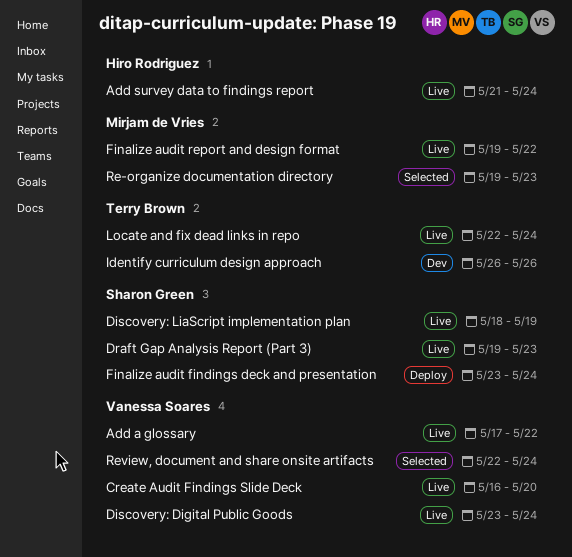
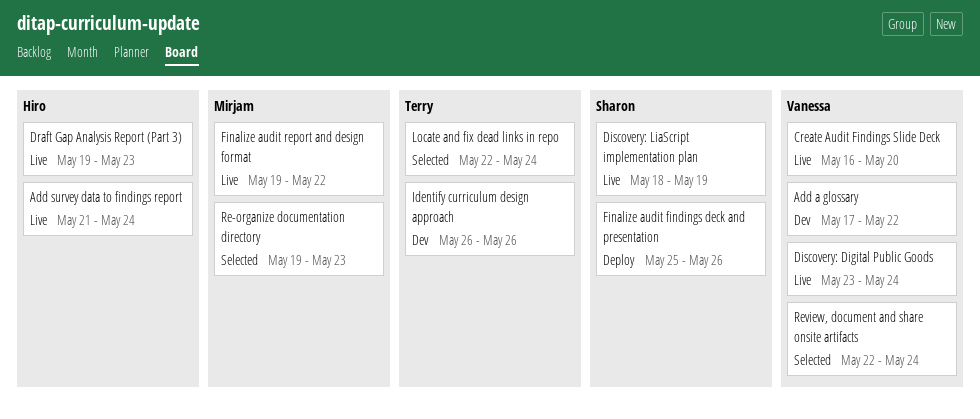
Add a glossary, status: Live -> Dev
Draft Gap Analysis Report (Part 3), owner: Sharon Green -> Hiro Rodriguez
Finalize audit findings deck and presentation, start: May 23 -> May 25
Finalize audit findings deck and presentation, due: May 24 -> May 26
Locate and fix dead links in repo, status: Live -> Selected

